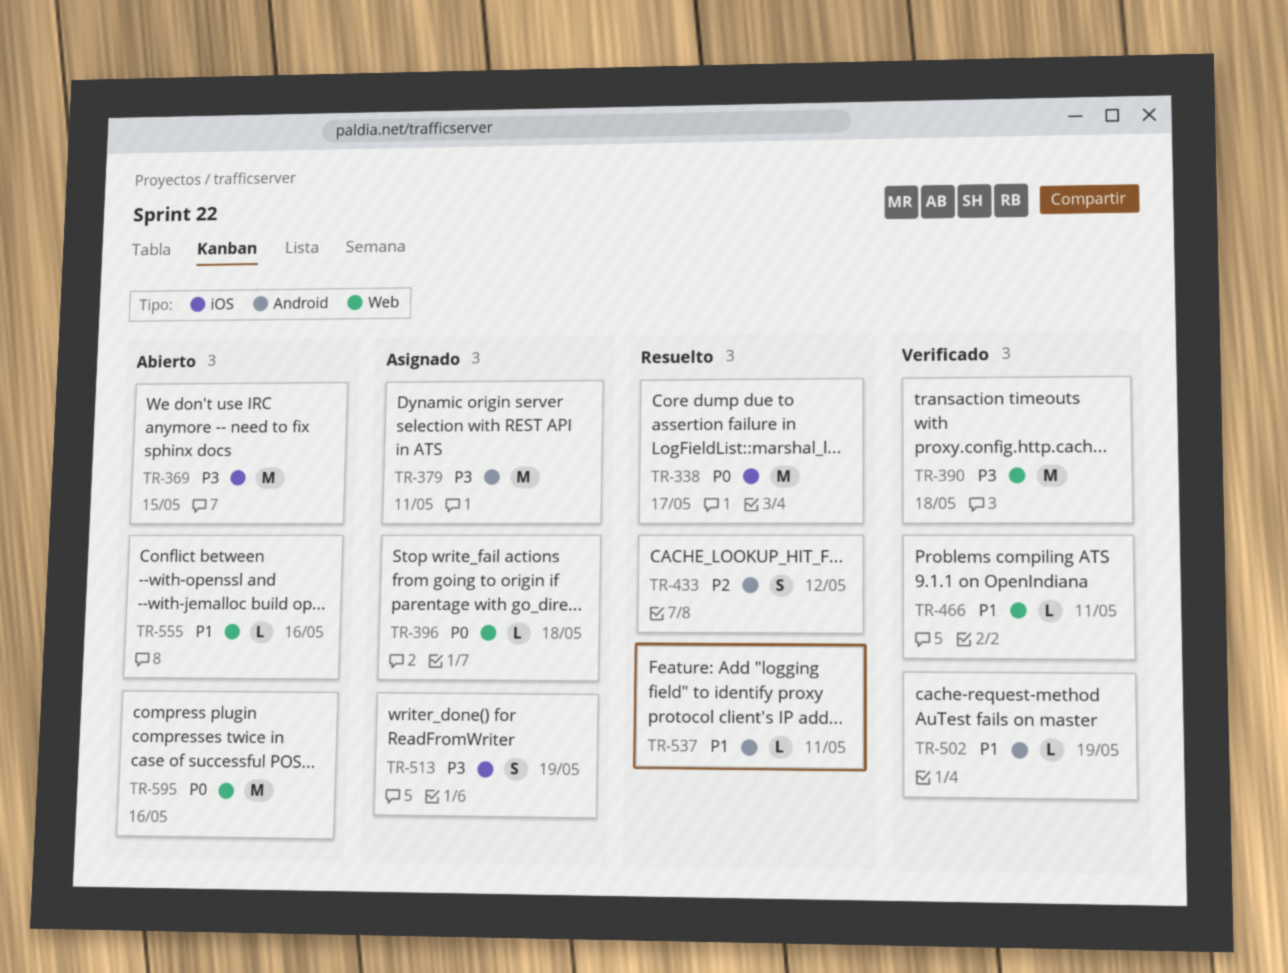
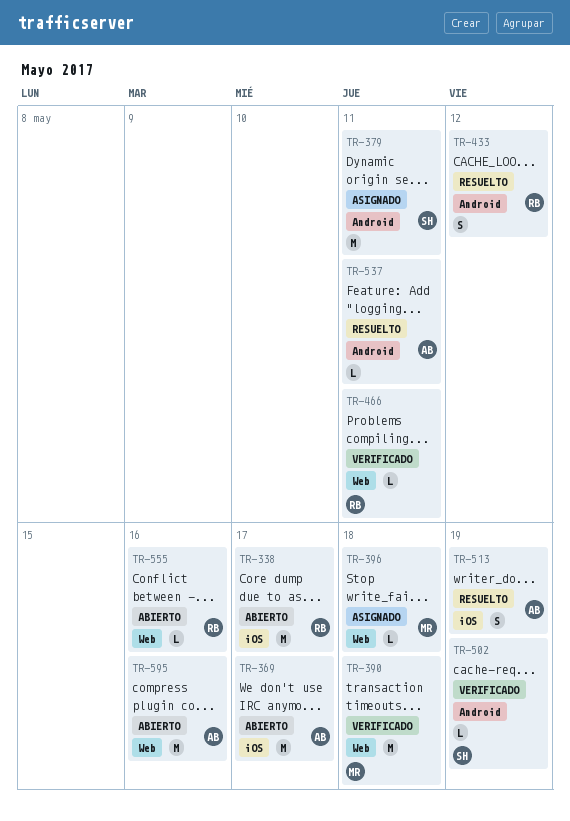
TR-338, status: Resuelto -> Abierto
TR-369, due: May 15 -> May 17
TR-513, status: Asignado -> Resuelto

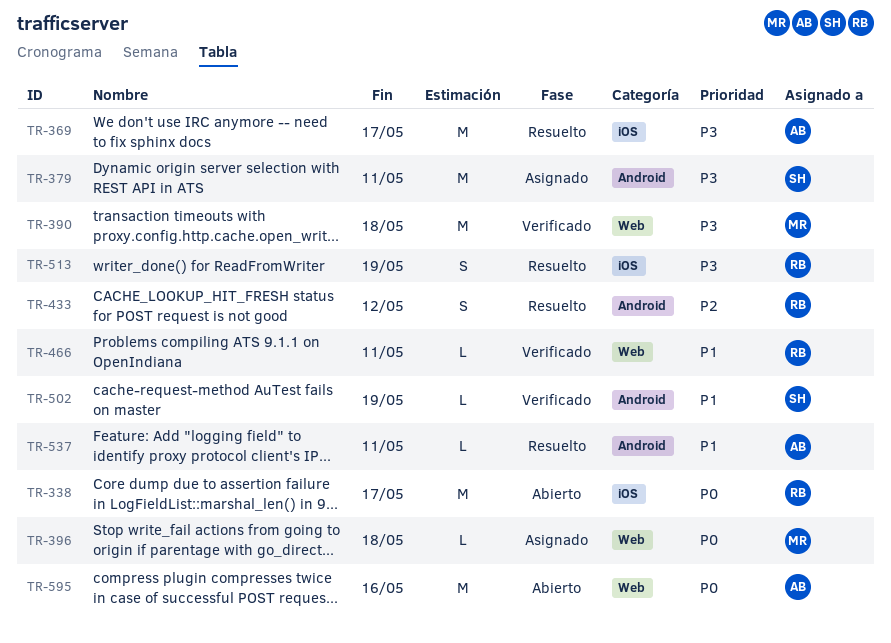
TR-369, status: Abierto -> Resuelto
TR-513, owner: AB -> RB
TR-555: present -> none

